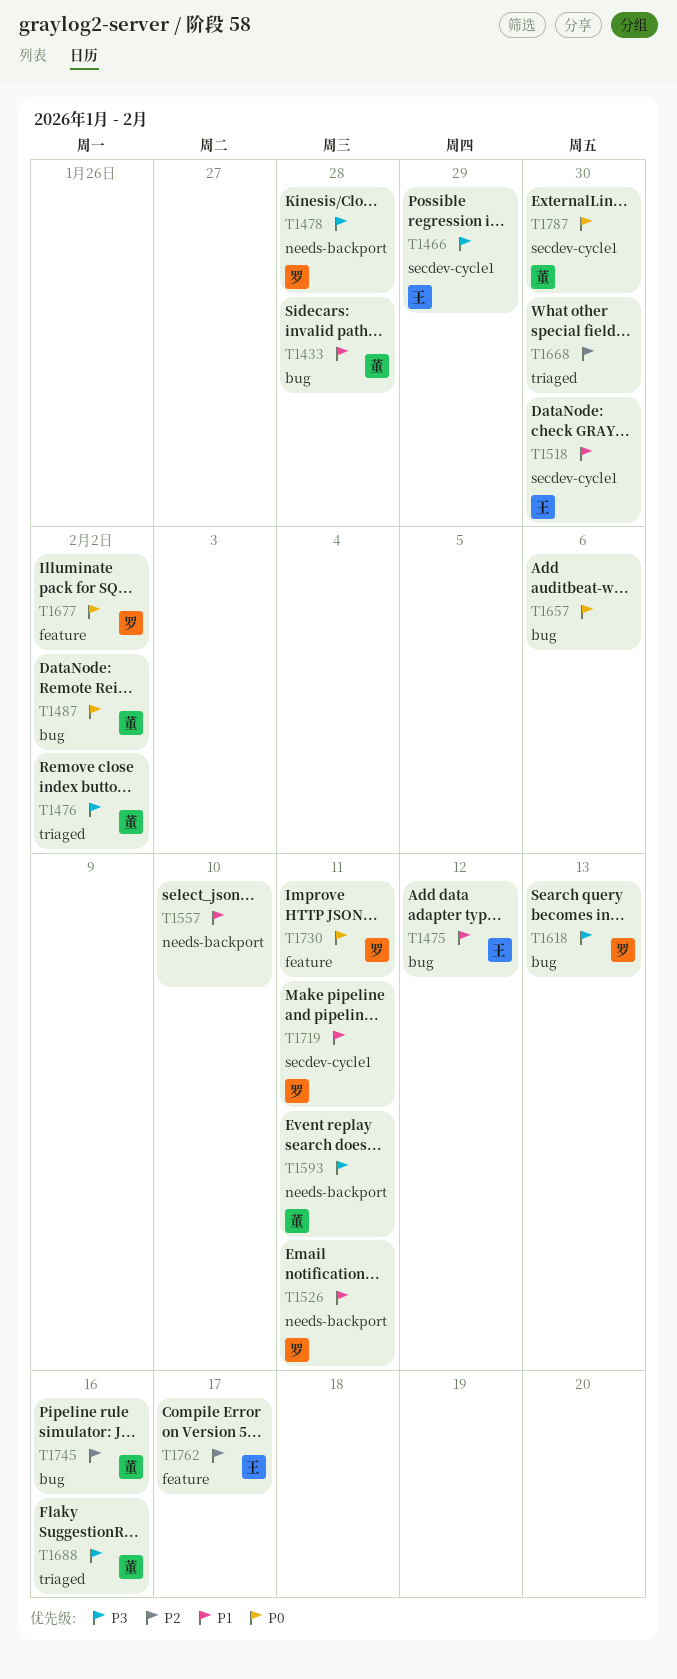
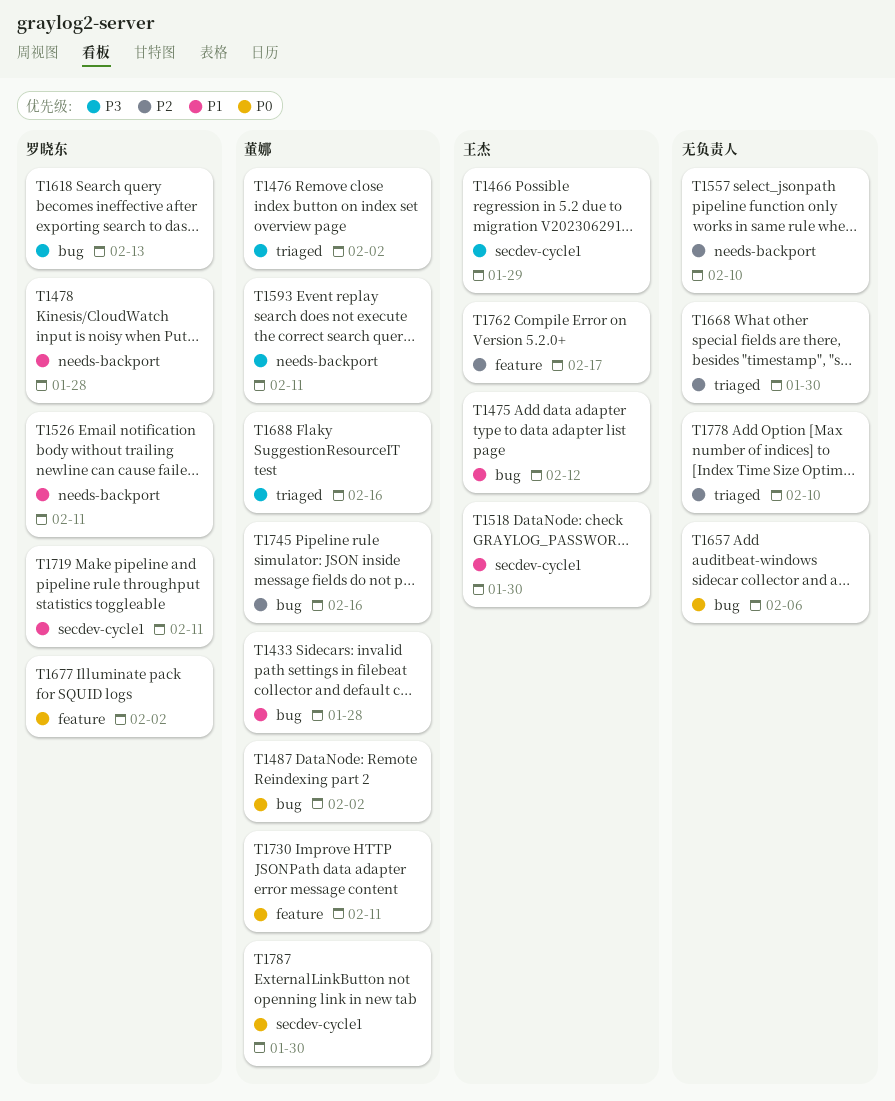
T1478, priority: P3 -> P1
T1557, priority: P1 -> P2
T1730, owner: 罗晓东 -> 董娜
T1778: none -> present

